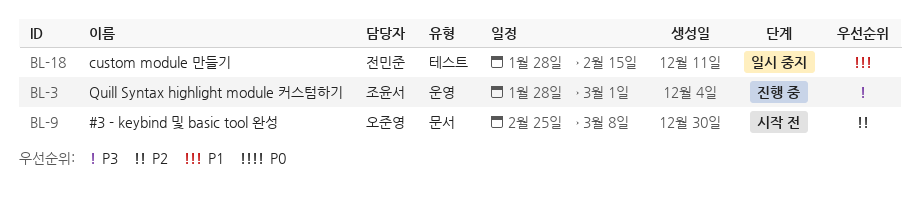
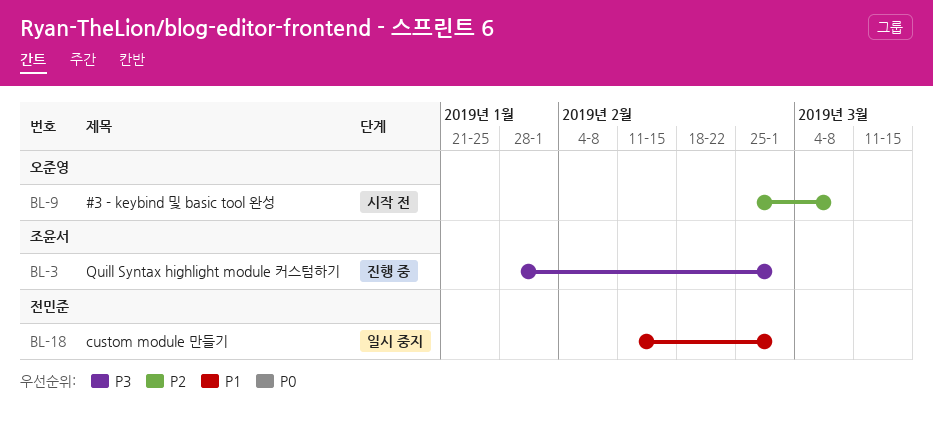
BL-18, start: Jan 28 -> Feb 11
BL-18, due: Feb 15 -> Mar 1

